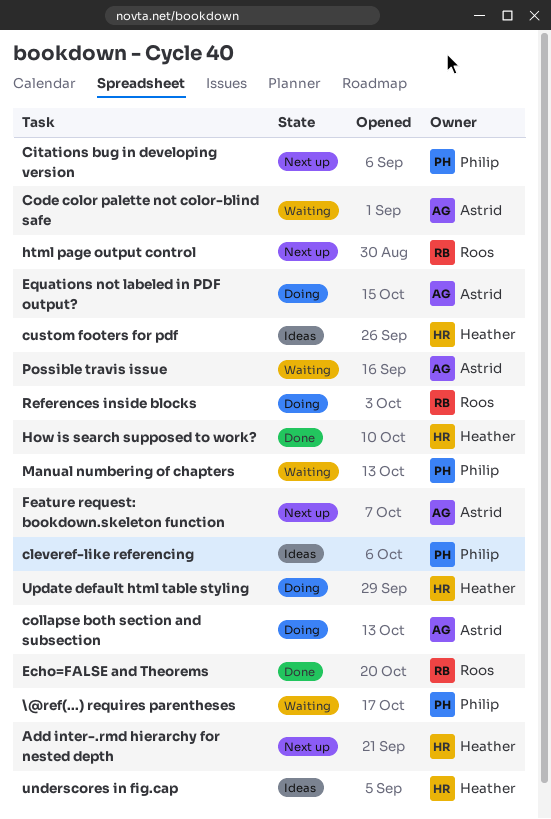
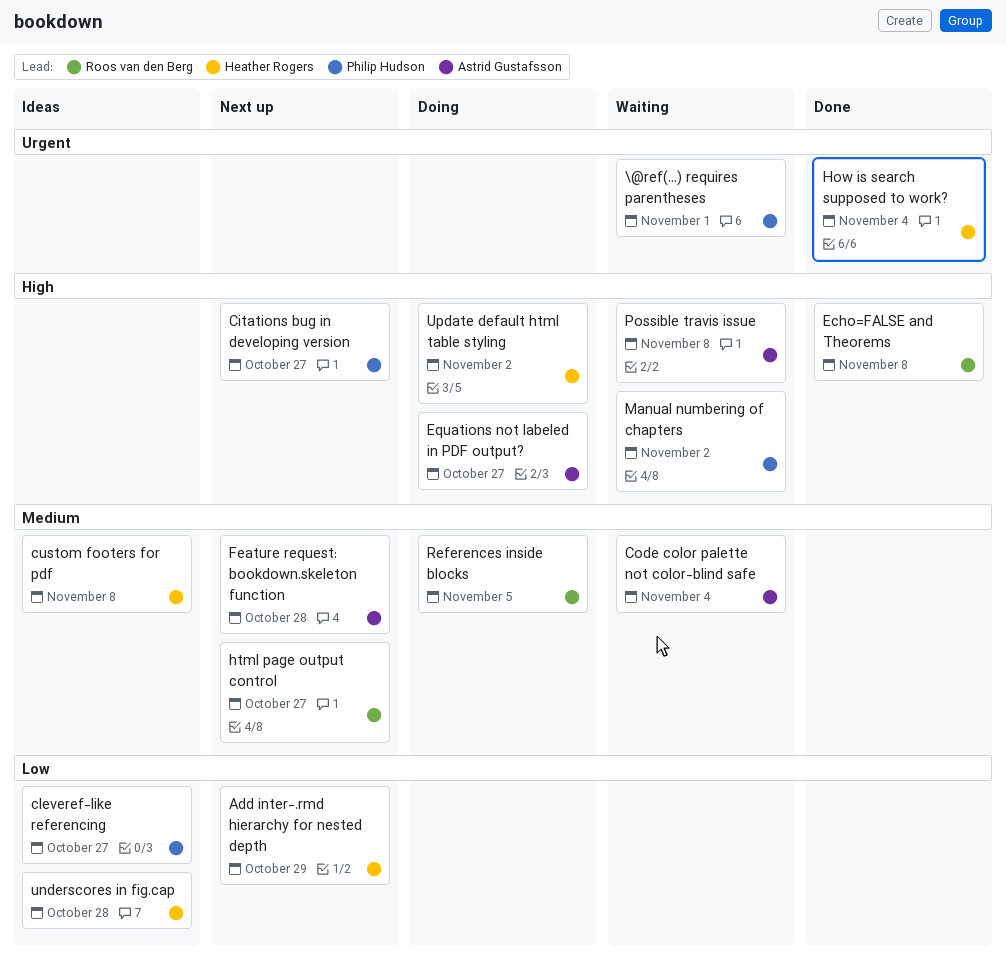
collapse both section and subsection: present -> none

